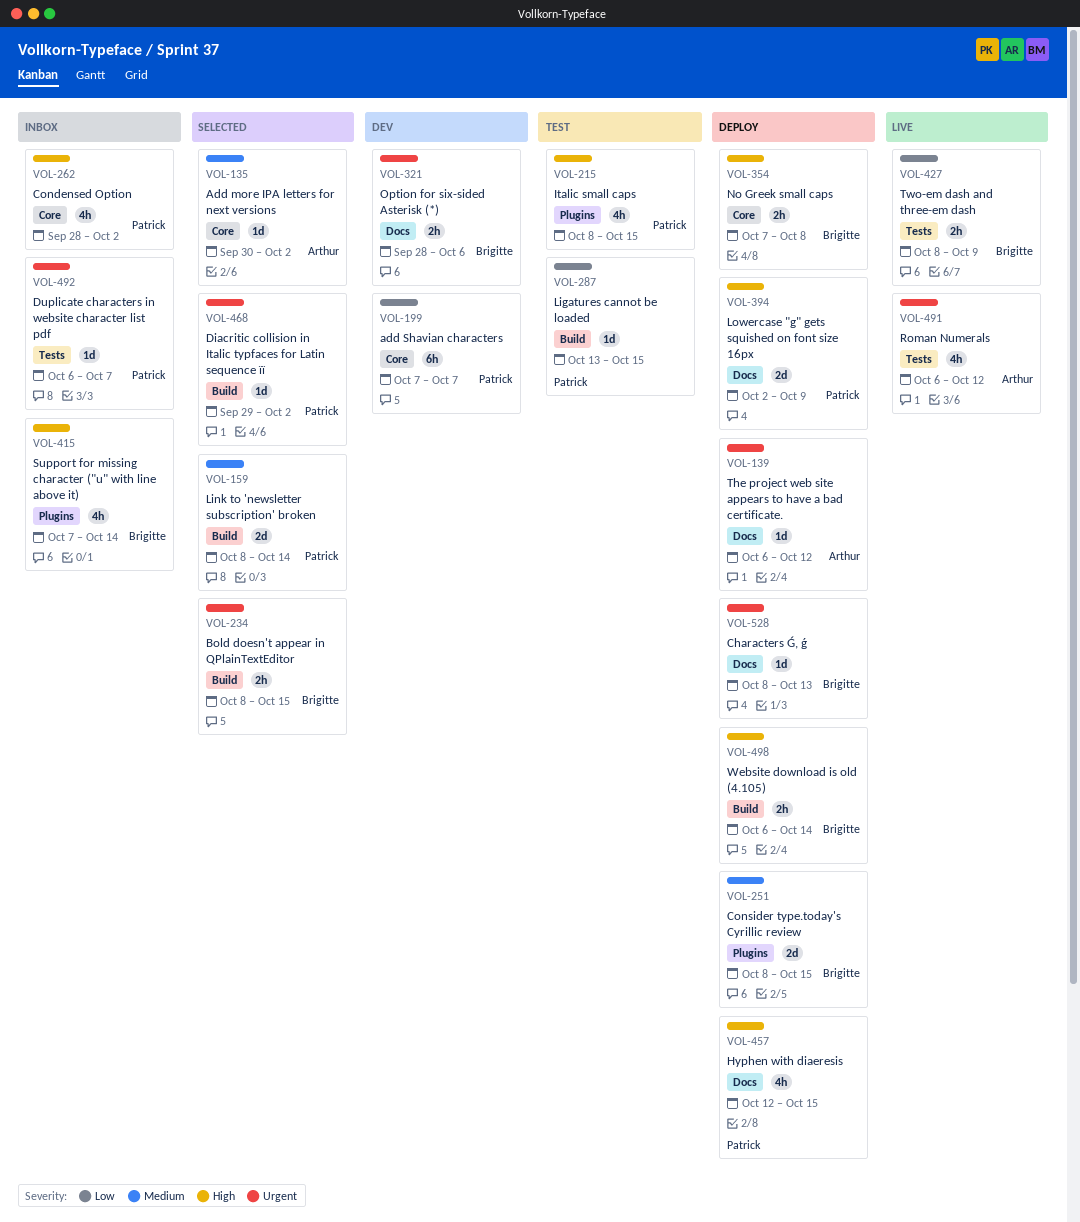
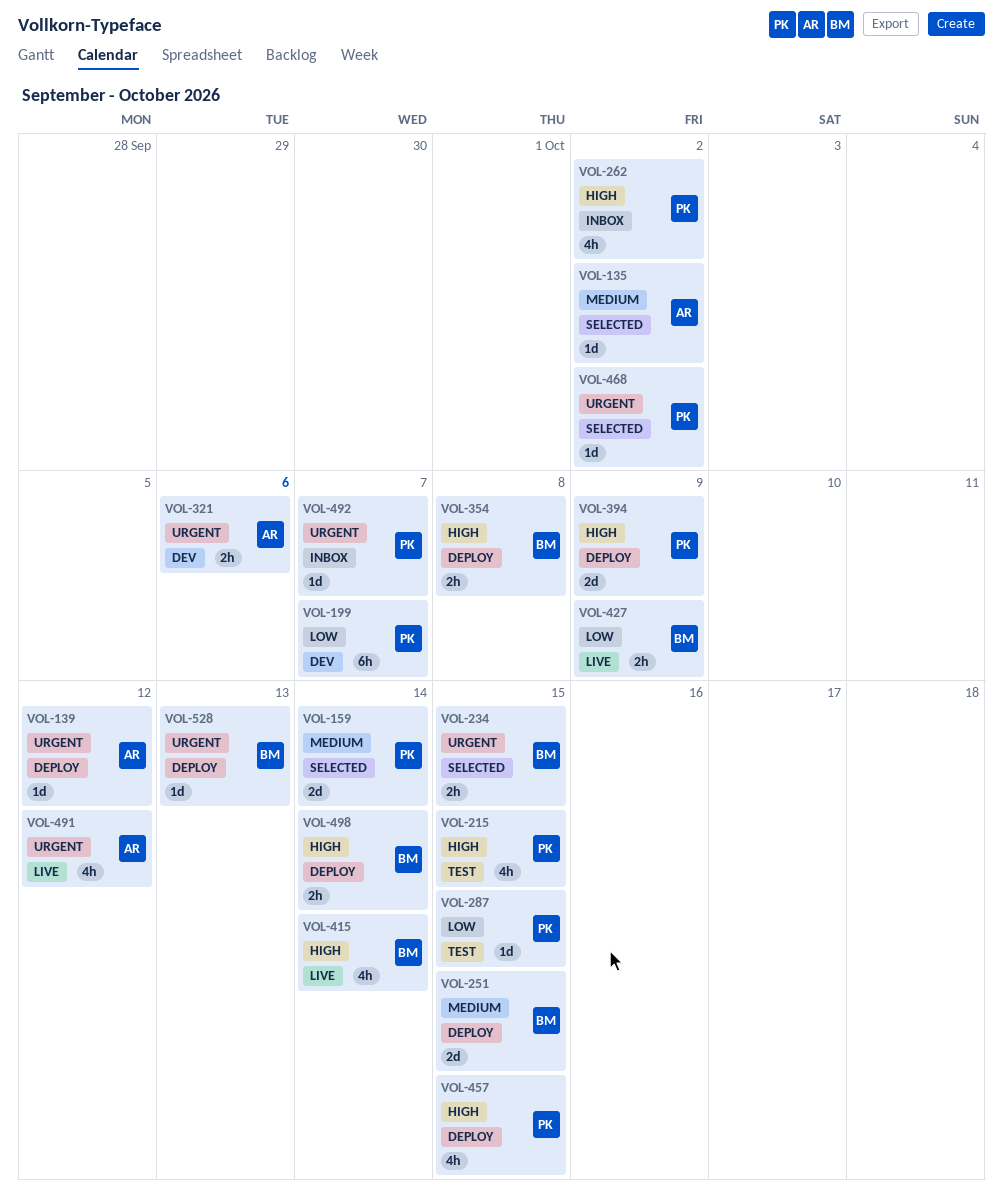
VOL-321, owner: Brigitte -> Arthur
VOL-415, status: Inbox -> Live

